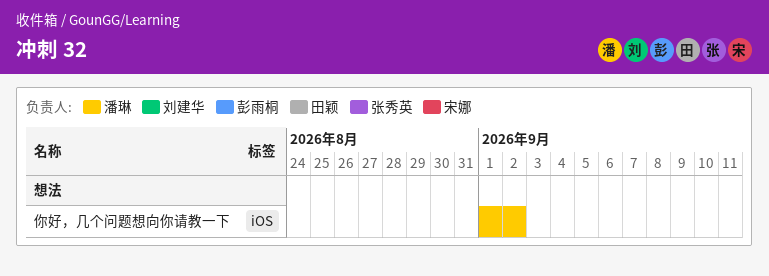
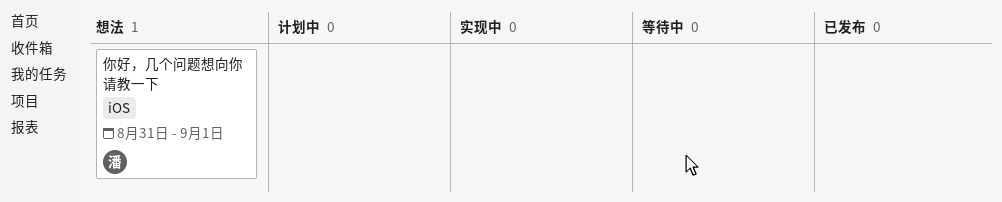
你好，几个问题想向你请教一下, start: Sep 1 -> Aug 31
你好，几个问题想向你请教一下, due: Sep 2 -> Sep 1

